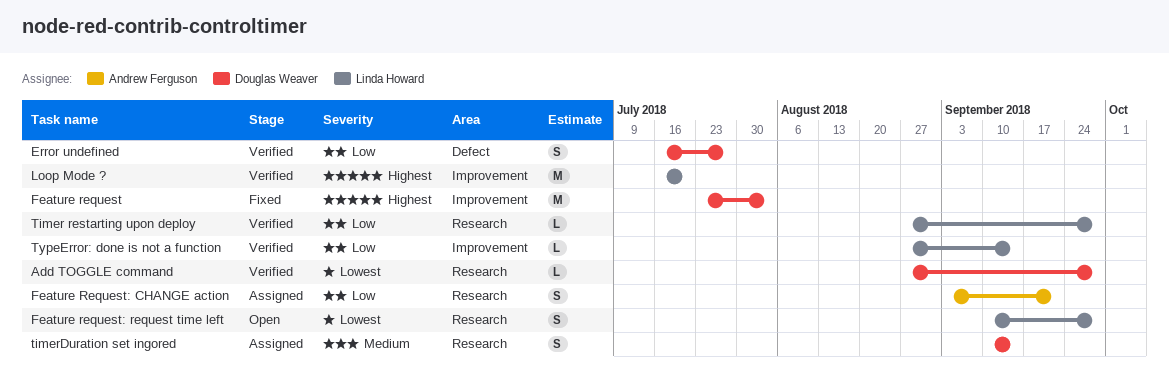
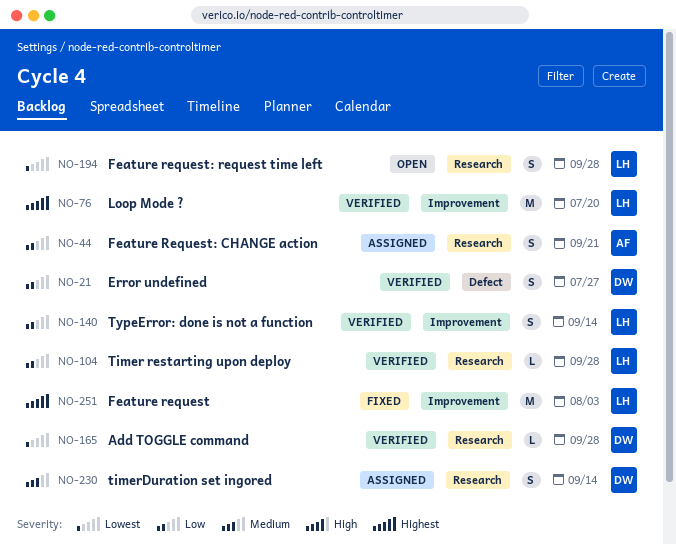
Feature request, owner: Douglas Weaver -> Linda Howard
TypeError: done is not a function, estimate: L -> S

